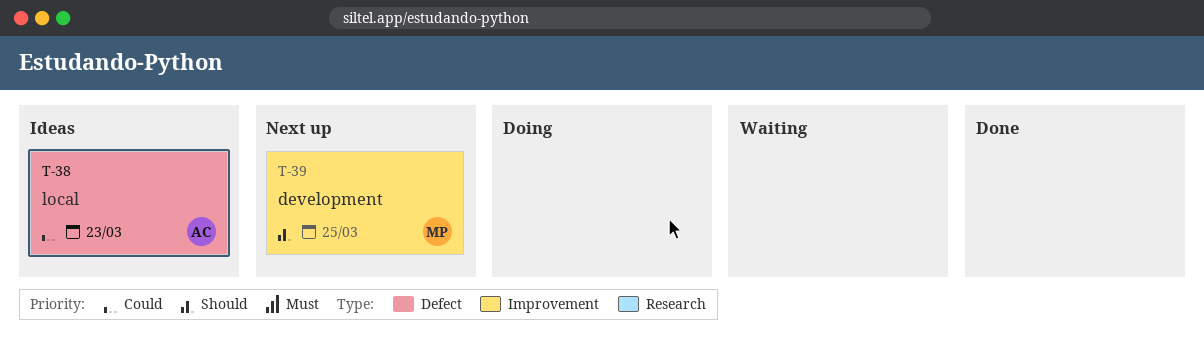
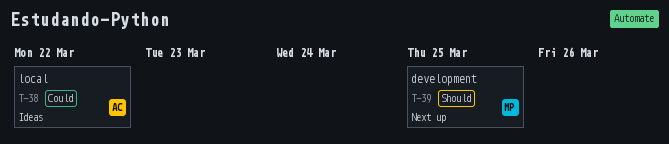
T-38, due: Mar 23 -> Mar 22

